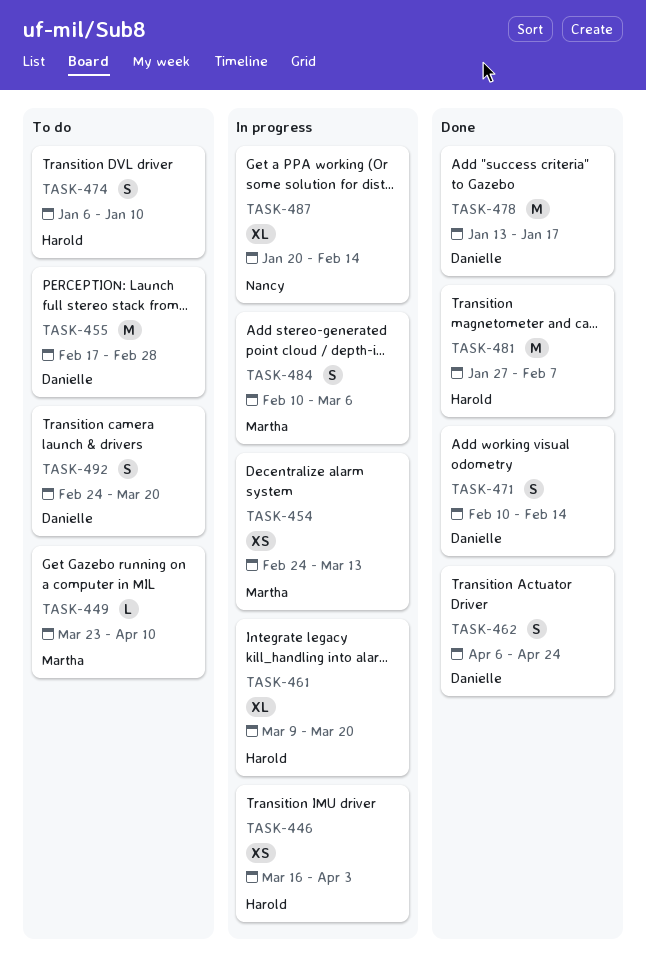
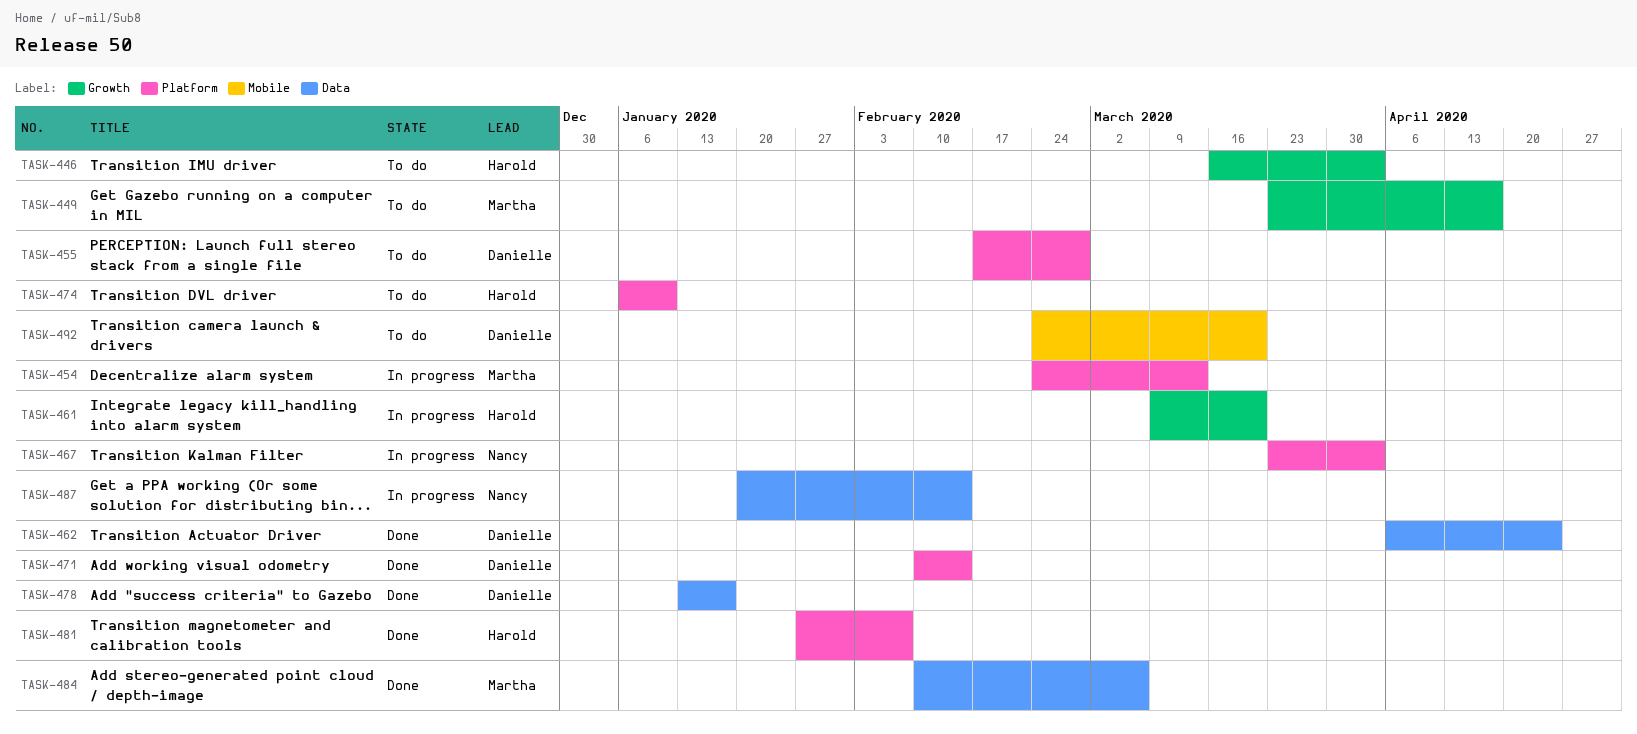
TASK-446, status: In progress -> To do
TASK-449, due: Apr 10 -> Apr 17
TASK-467: none -> present
TASK-484, status: In progress -> Done

